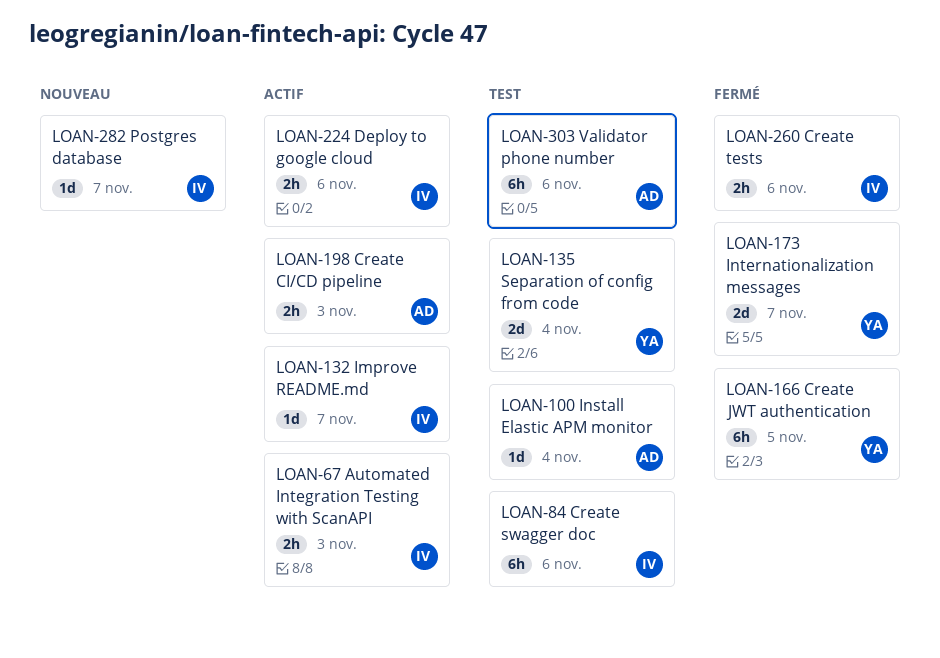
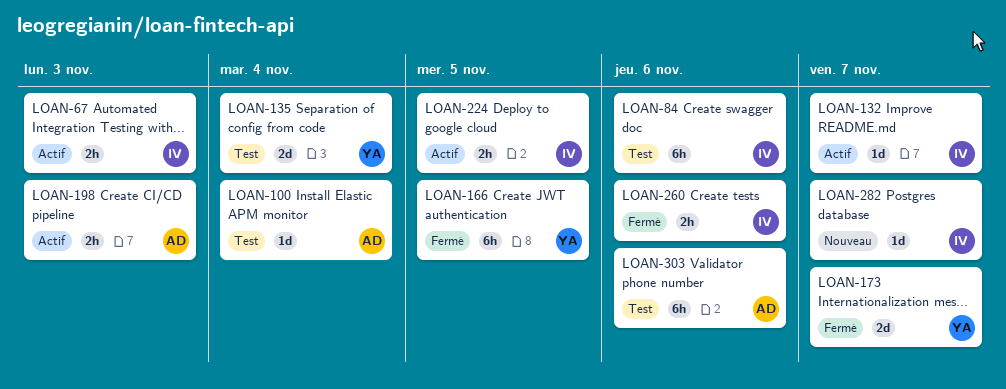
LOAN-224, due: Nov 6 -> Nov 5

